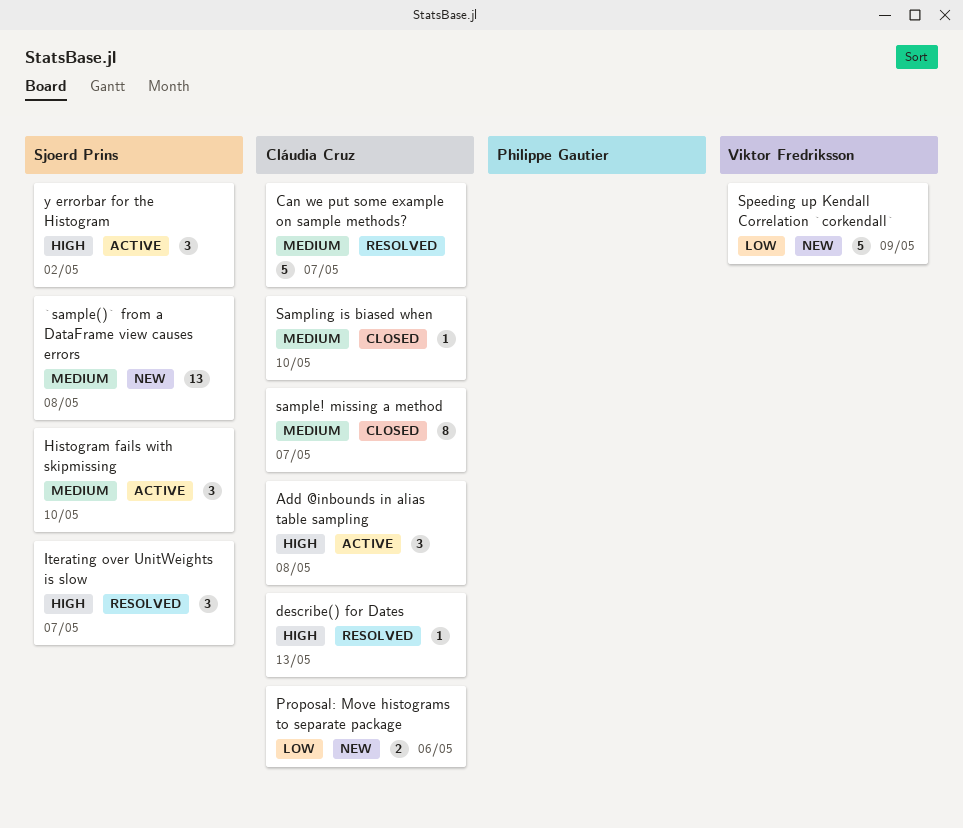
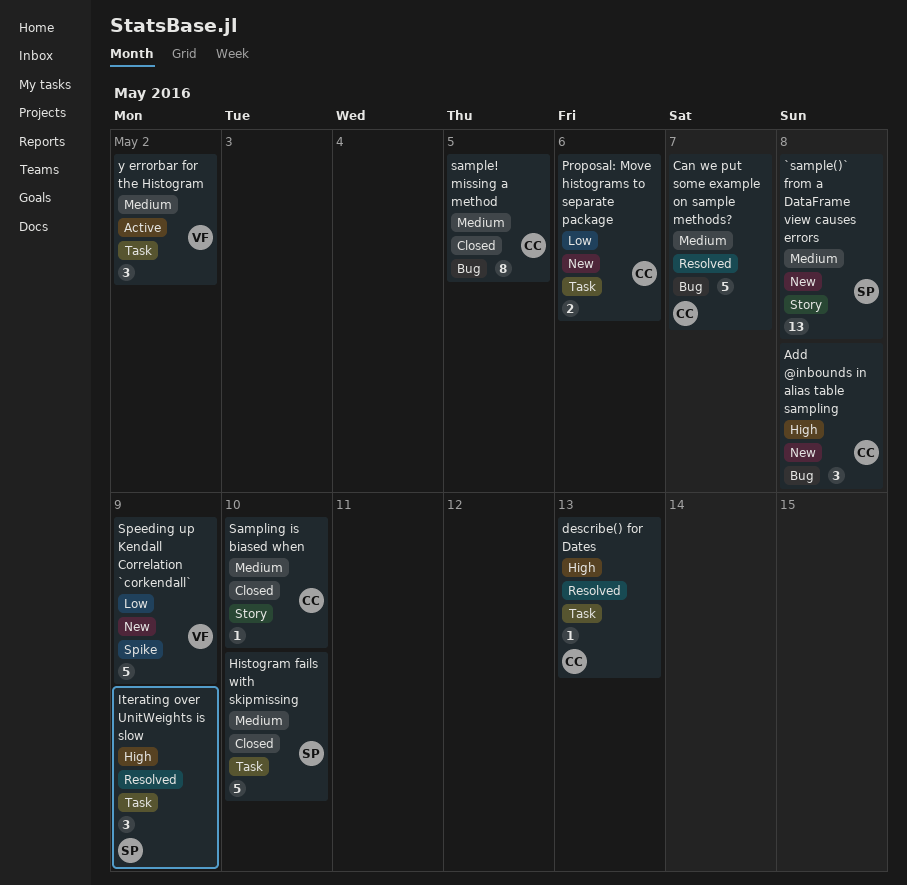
Add @inbounds in alias table sampling, status: Active -> New
Histogram fails with skipmissing, status: Active -> Closed
Histogram fails with skipmissing, estimate: 3 -> 5
Iterating over UnitWeights is slow, due: May 7 -> May 9
sample! missing a method, due: May 7 -> May 5
y errorbar for the Histogram, owner: Sjoerd Prins -> Viktor Fredriksson
y errorbar for the Histogram, priority: High -> Medium

